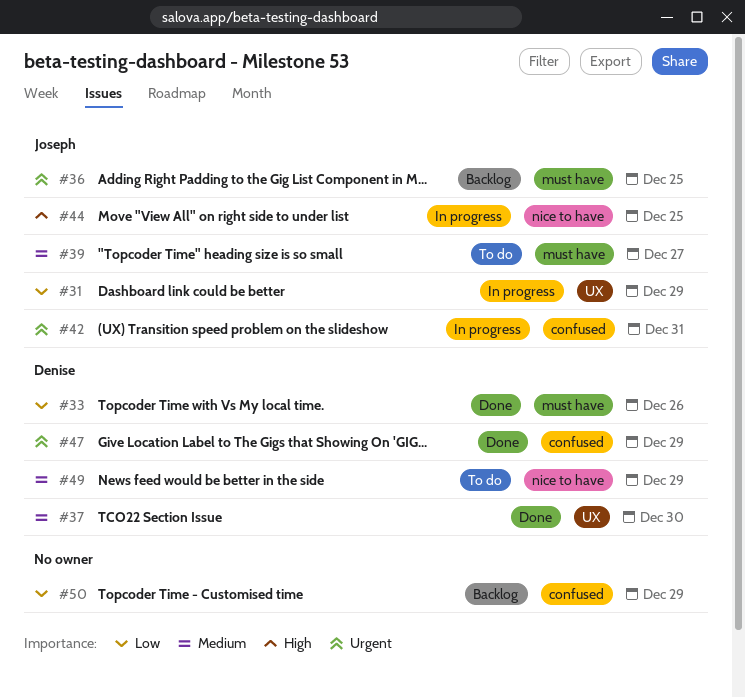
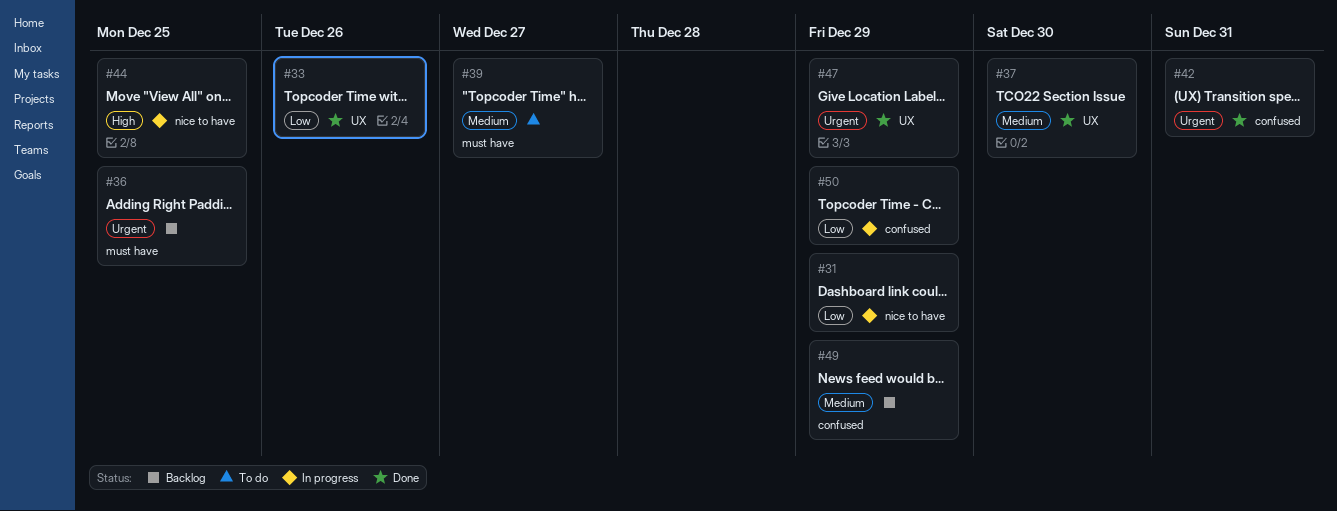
#31, label: UX -> nice to have
#33, label: must have -> UX
#42, status: In progress -> Done
#47, label: confused -> UX
#49, status: To do -> Backlog
#49, label: nice to have -> confused
#50, status: Backlog -> In progress

